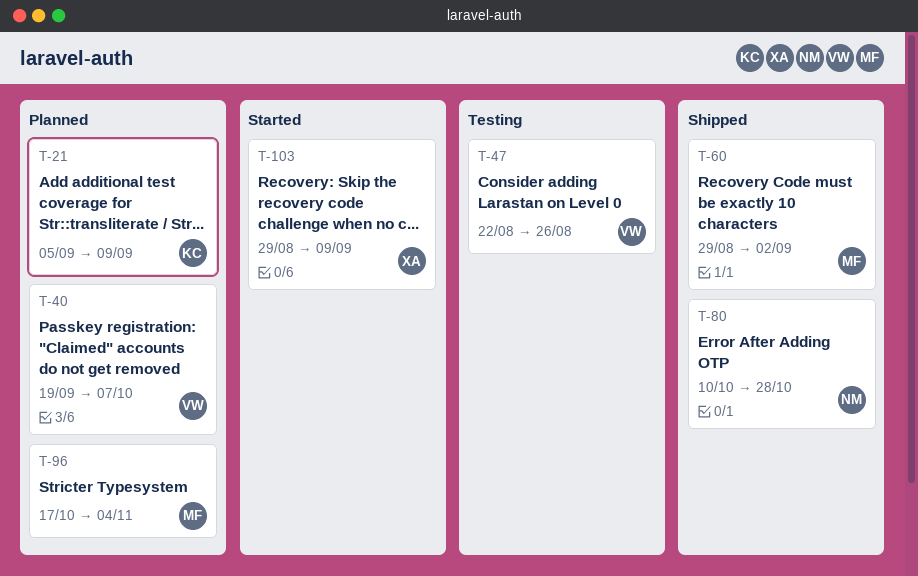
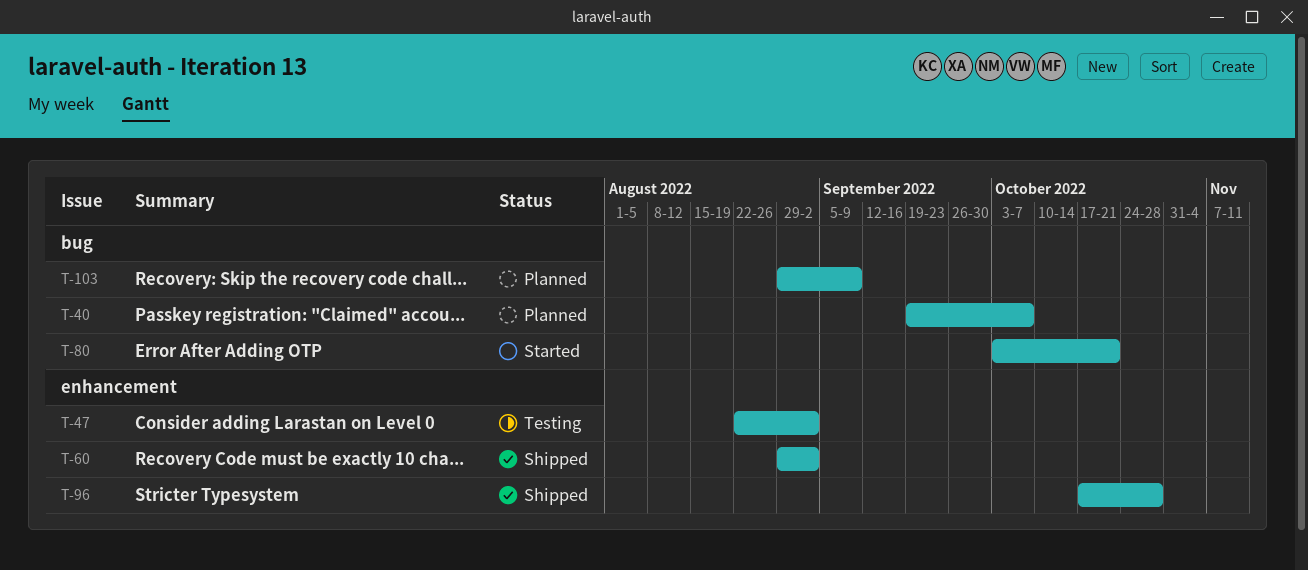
T-21: present -> none
T-47, due: Aug 26 -> Sep 2
T-80, status: Shipped -> Started
T-80, start: Oct 10 -> Oct 3
T-80, due: Oct 28 -> Oct 21
T-96, status: Planned -> Shipped
T-96, due: Nov 4 -> Oct 28
T-103, status: Started -> Planned

